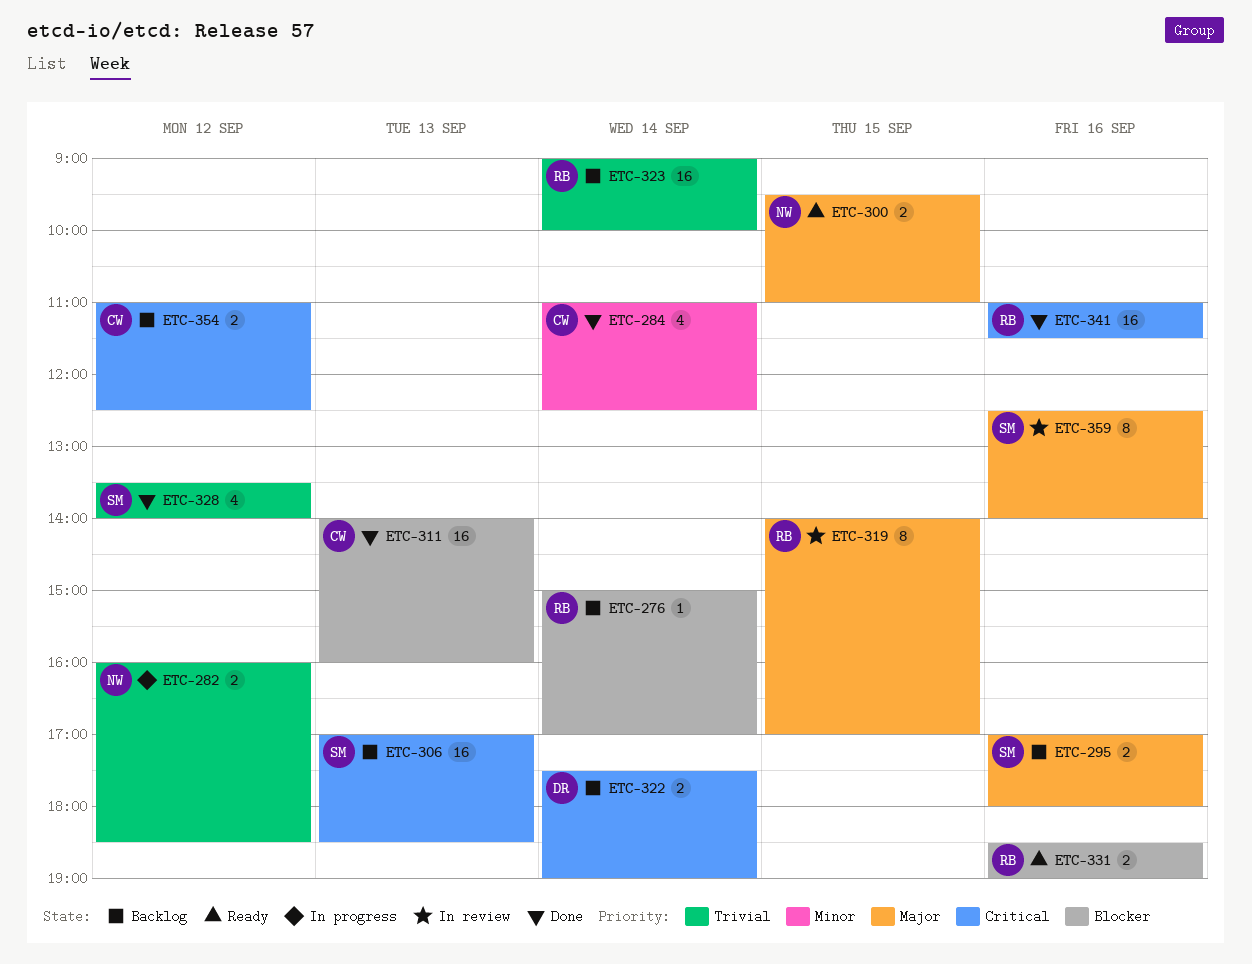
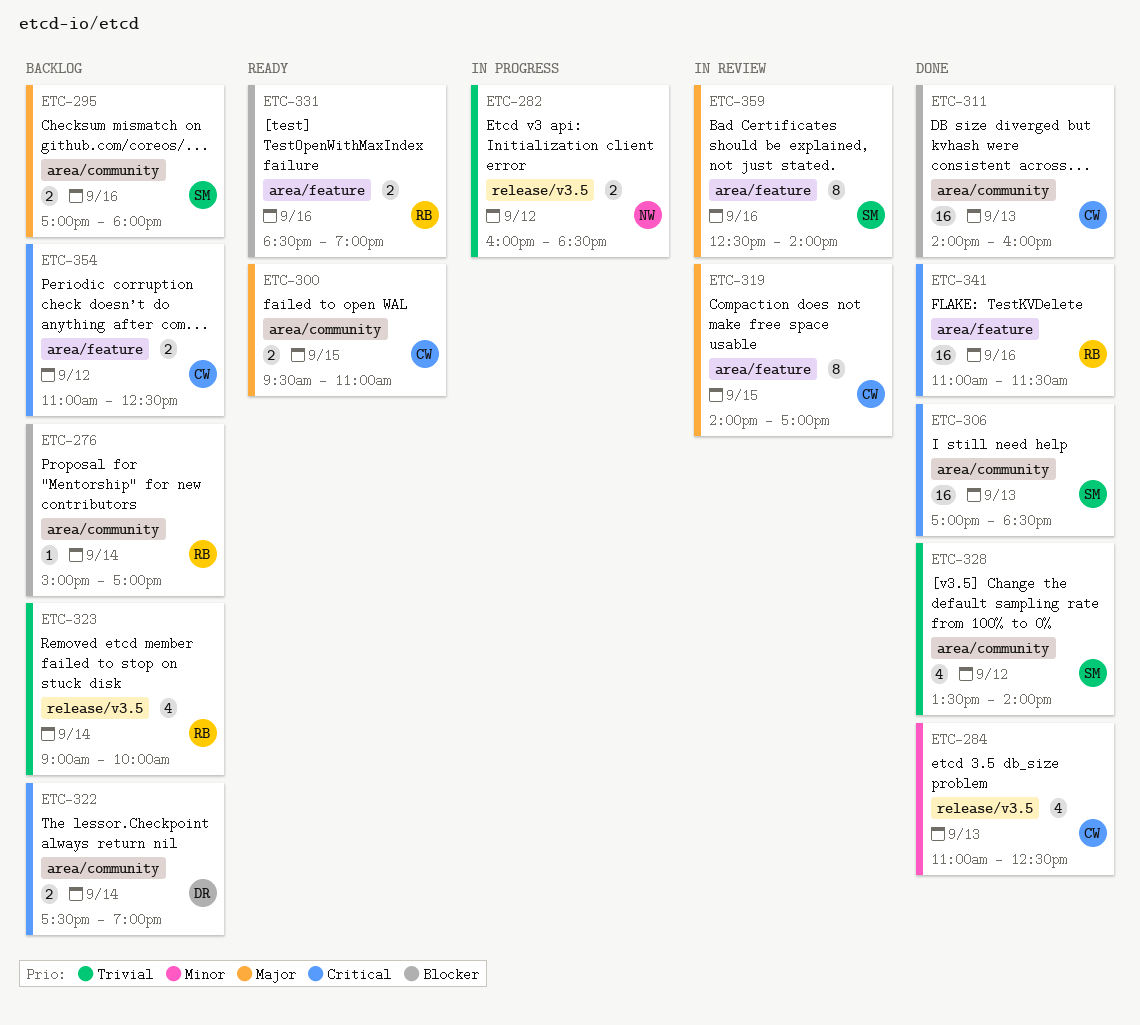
ETC-284, day: Sep 14 -> Sep 13
ETC-300, owner: NW -> CW
ETC-306, status: Backlog -> Done
ETC-319, owner: RB -> CW
ETC-323, estimate: 16 -> 4

